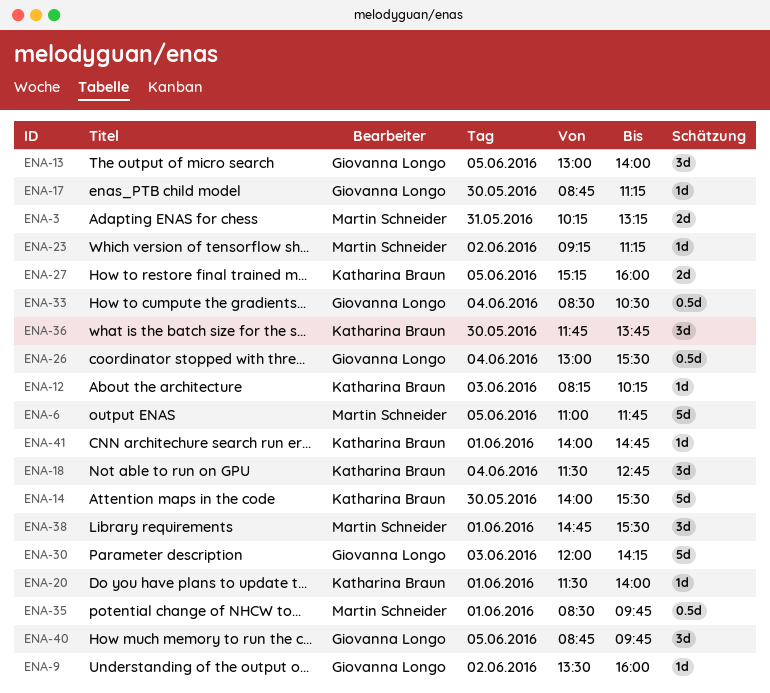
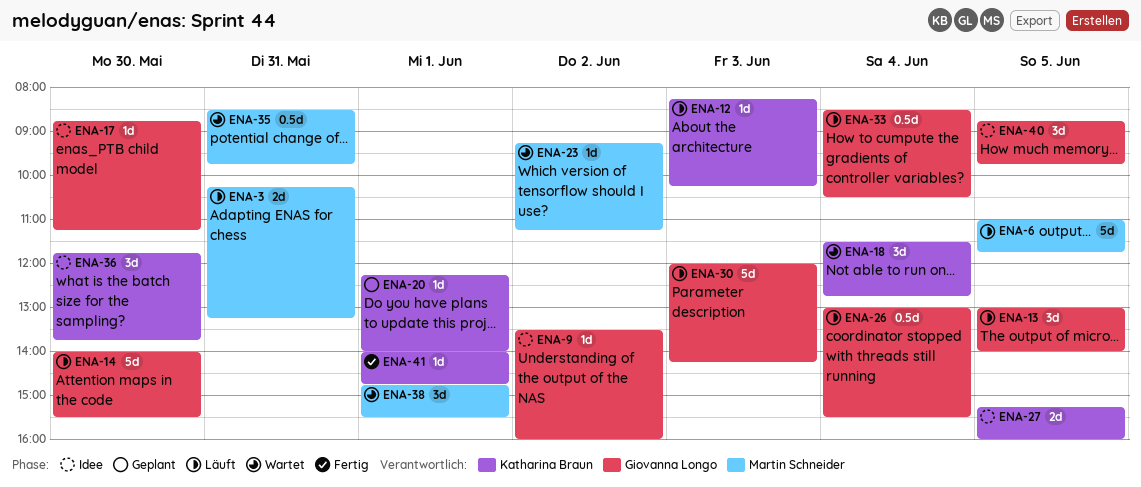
ENA-14, owner: Katharina Braun -> Giovanna Longo
ENA-20, begins: 11:30 -> 12:15
ENA-35, day: Jun 1 -> May 31

